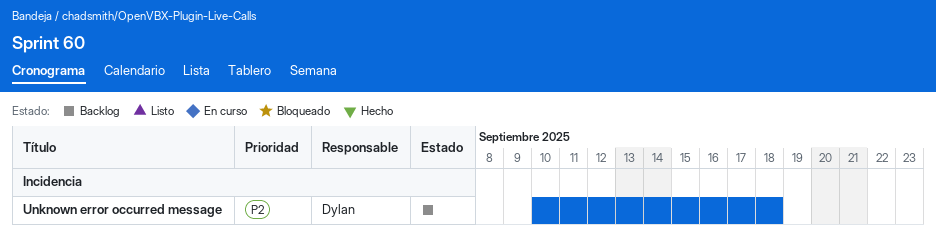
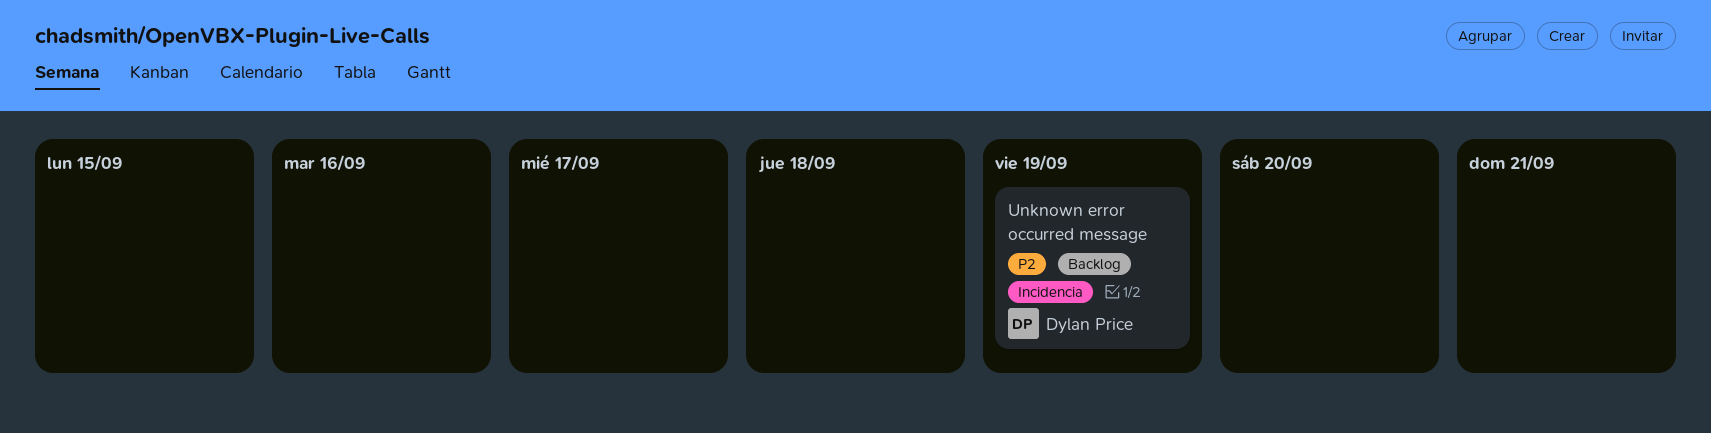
Unknown error occurred message, due: Sep 18 -> Sep 19

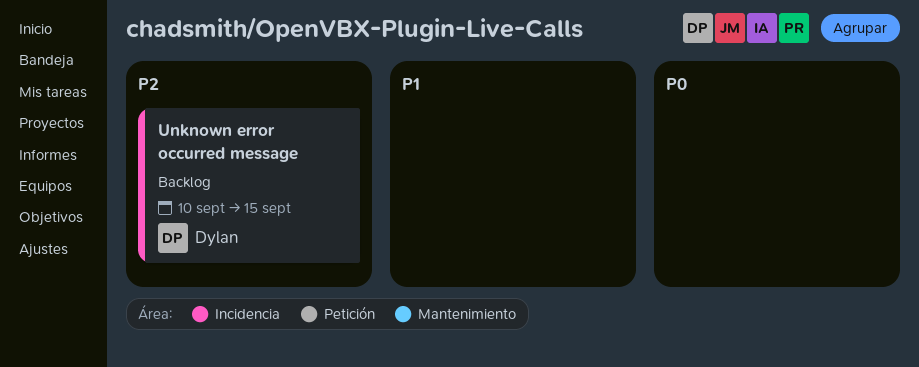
Unknown error occurred message, due: Sep 19 -> Sep 15

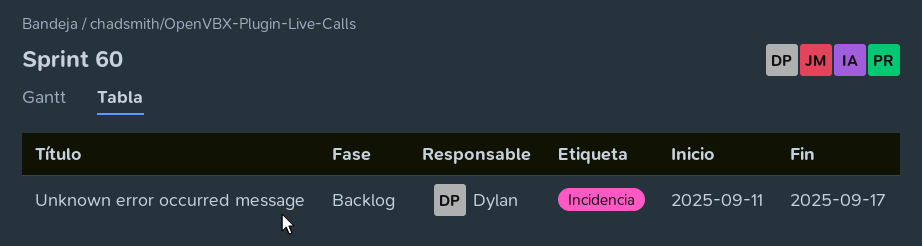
Unknown error occurred message, start: Sep 10 -> Sep 11
Unknown error occurred message, due: Sep 15 -> Sep 17

